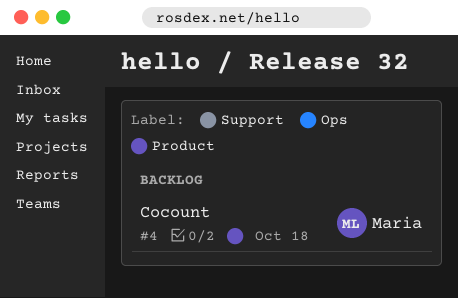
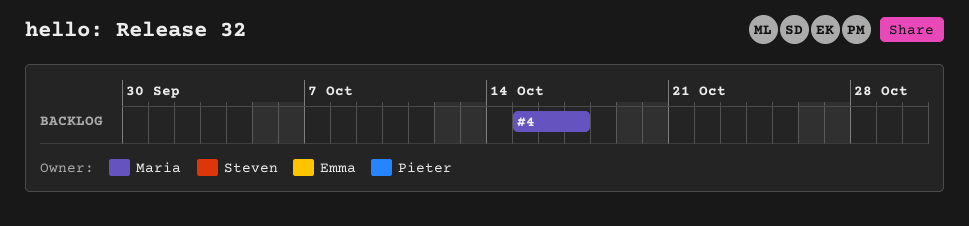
#4, due: Oct 18 -> Oct 17

